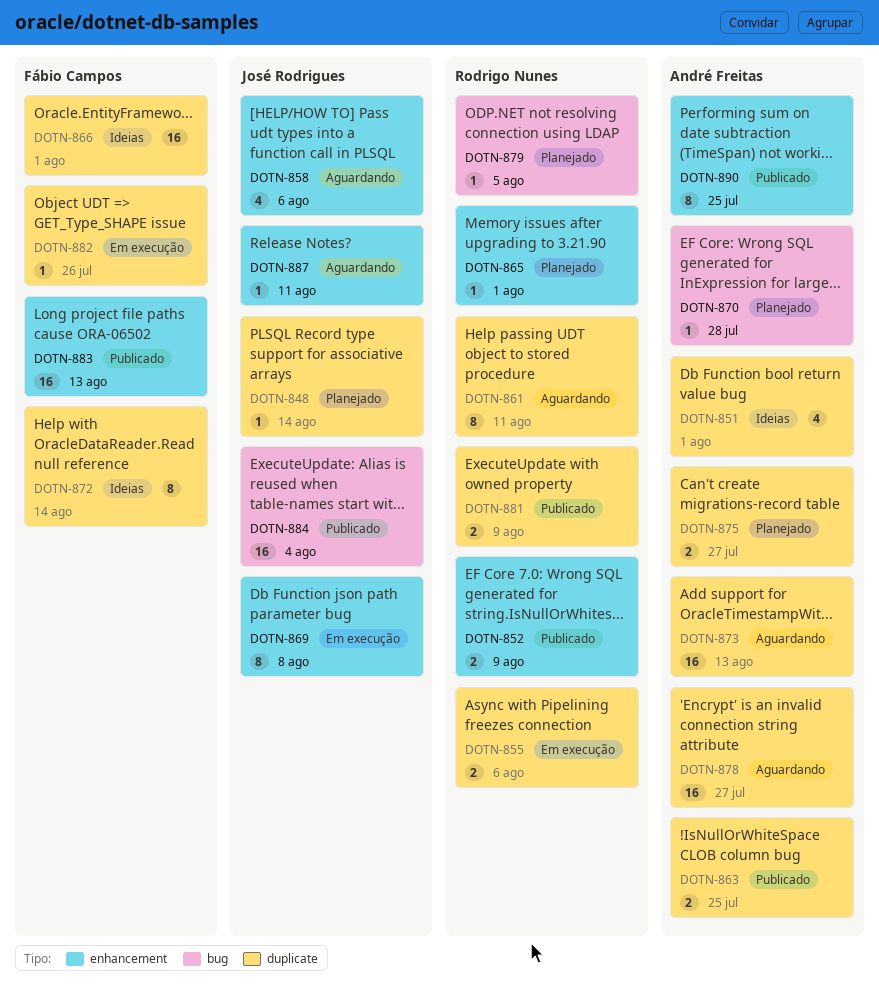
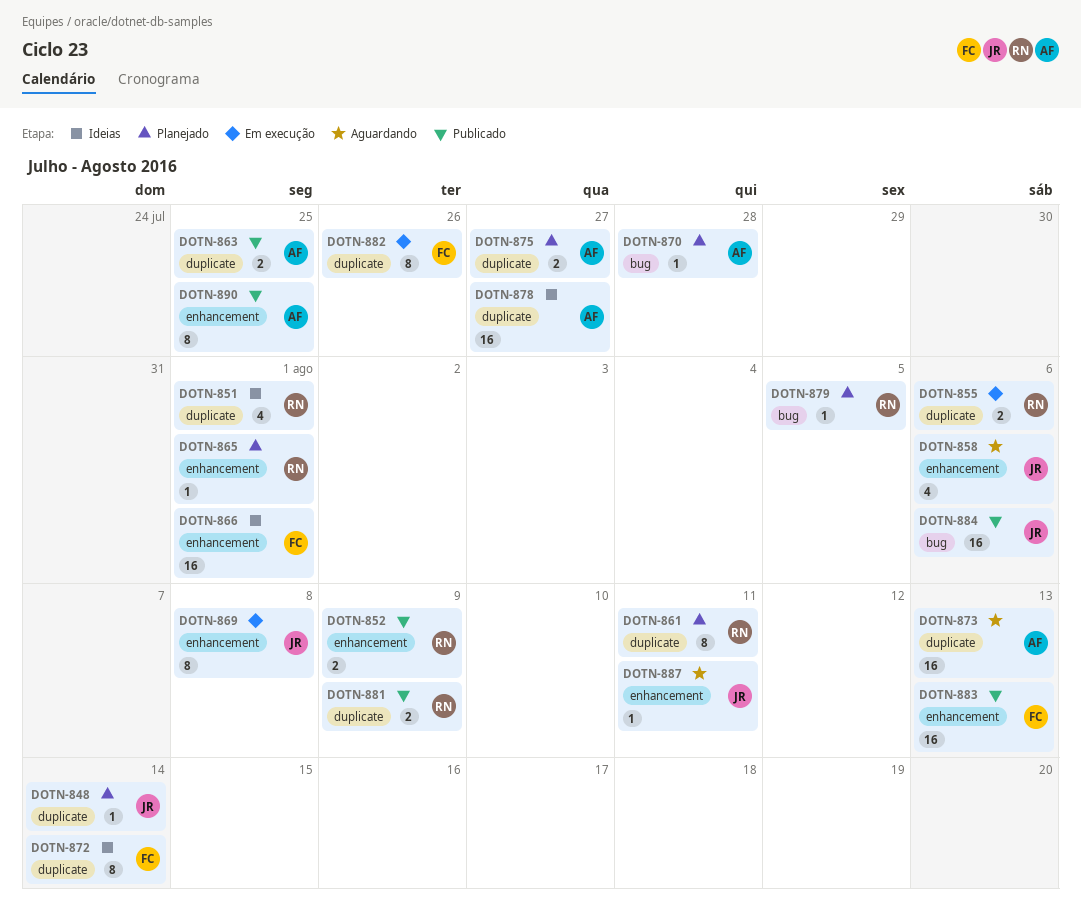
DOTN-851, owner: André Freitas -> Rodrigo Nunes
DOTN-861, status: Aguardando -> Planejado
DOTN-866, label: duplicate -> enhancement
DOTN-878, status: Aguardando -> Ideias
DOTN-882, estimate: 1 -> 8
DOTN-884, due: Aug 4 -> Aug 6

